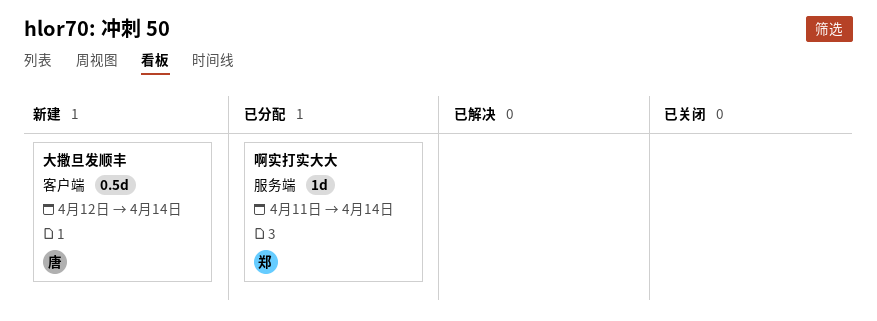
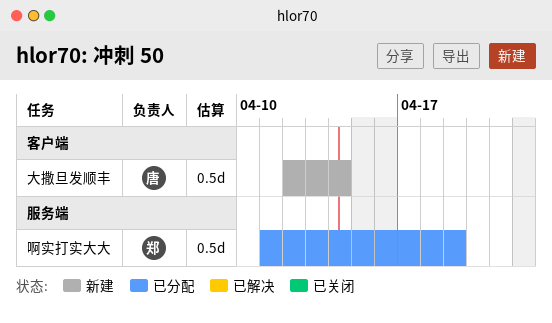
啊实打实大大, estimate: 1d -> 0.5d
啊实打实大大, due: Apr 14 -> Apr 19

